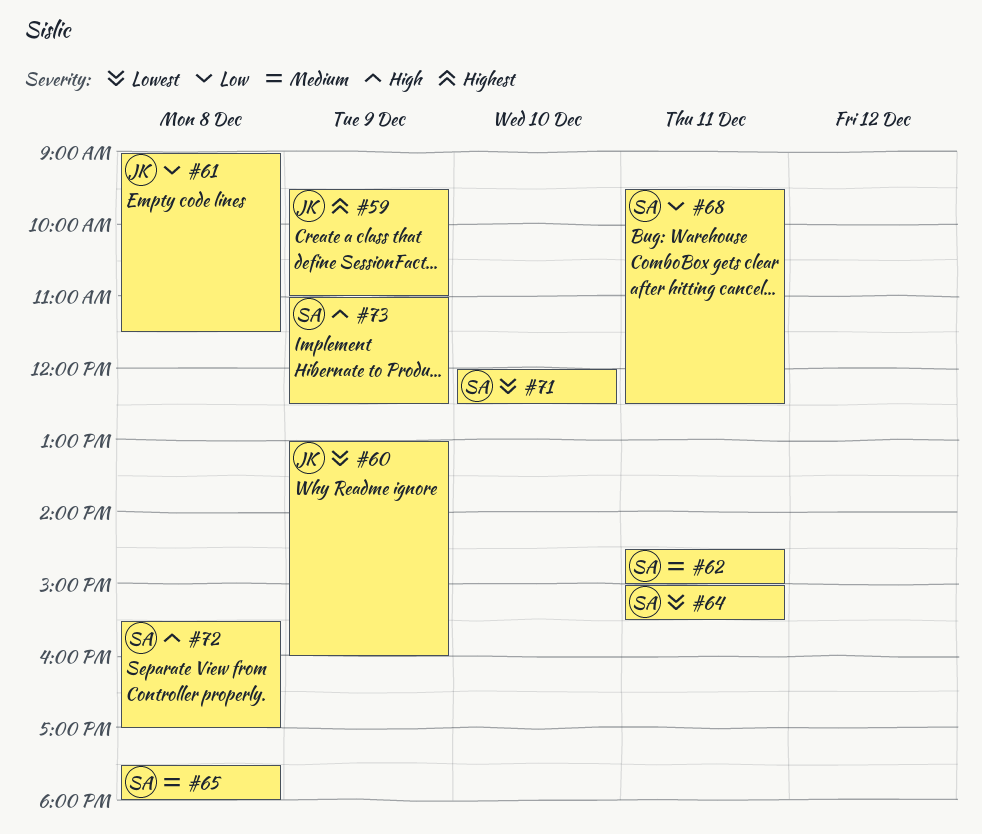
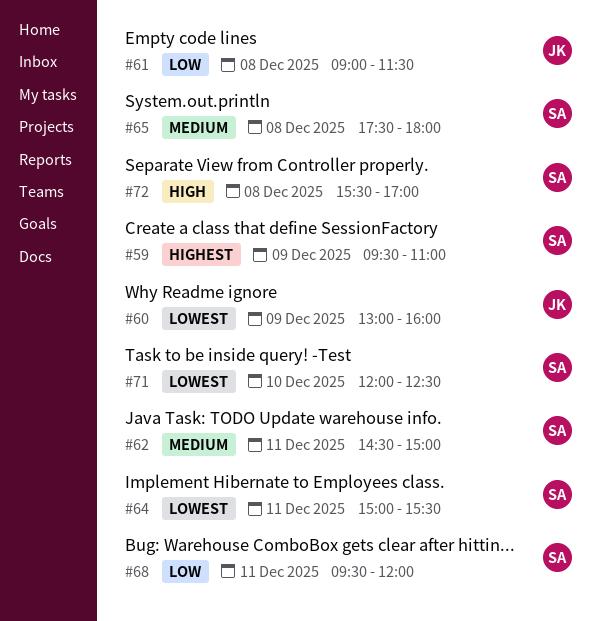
#59, owner: JK -> SA
#68, ends: 12:30 -> 12:00
#73: present -> none

